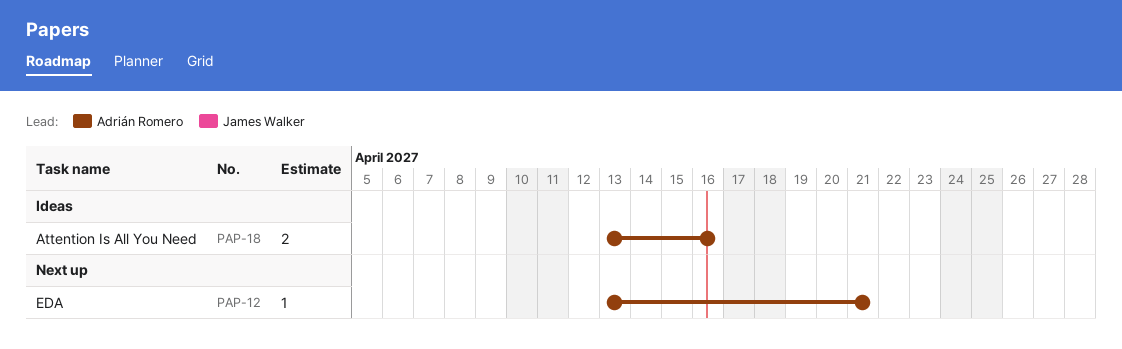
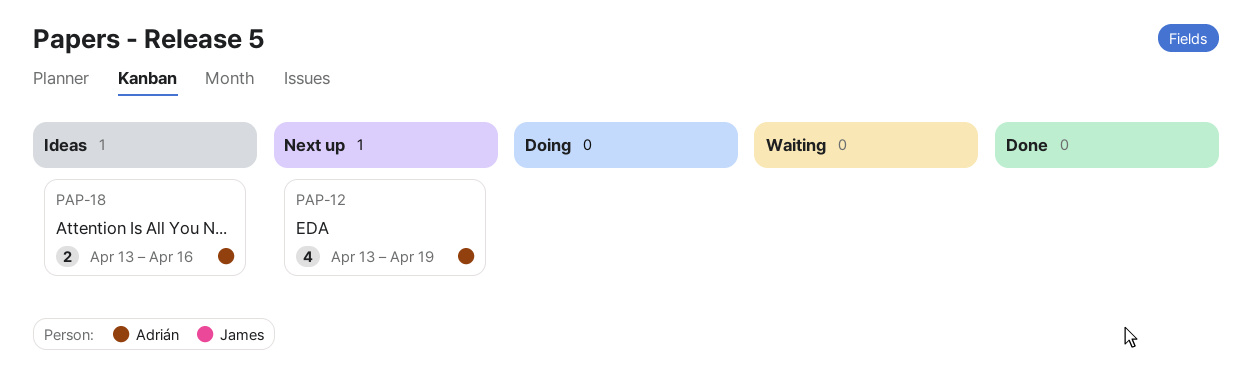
PAP-12, estimate: 1 -> 4
PAP-12, due: Apr 21 -> Apr 19

